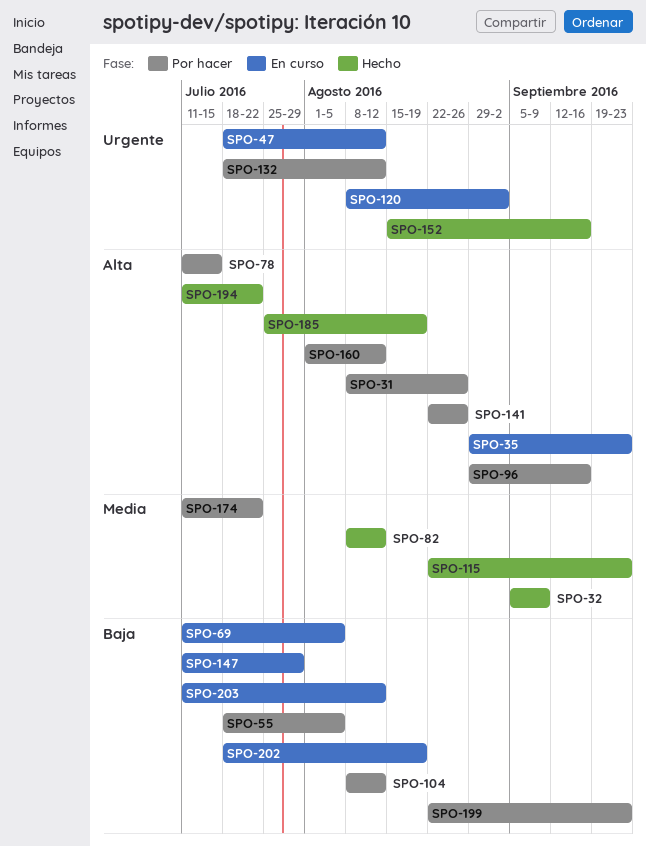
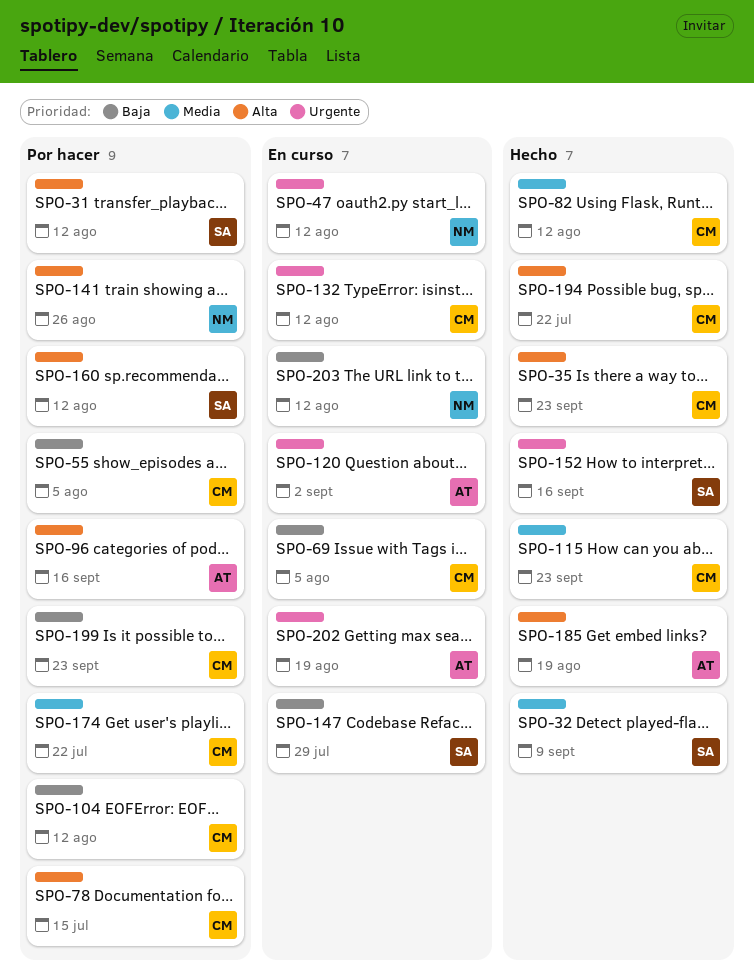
SPO-31, due: Aug 26 -> Aug 12
SPO-35, status: En curso -> Hecho
SPO-132, status: Por hacer -> En curso
SPO-202, priority: Baja -> Urgente

